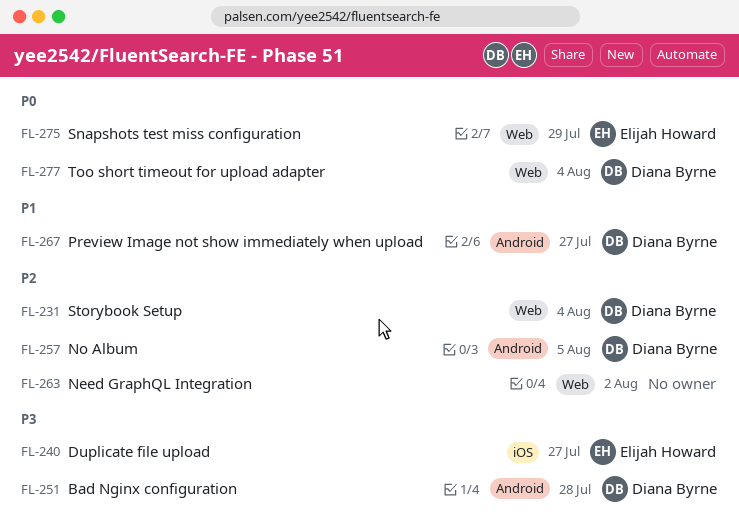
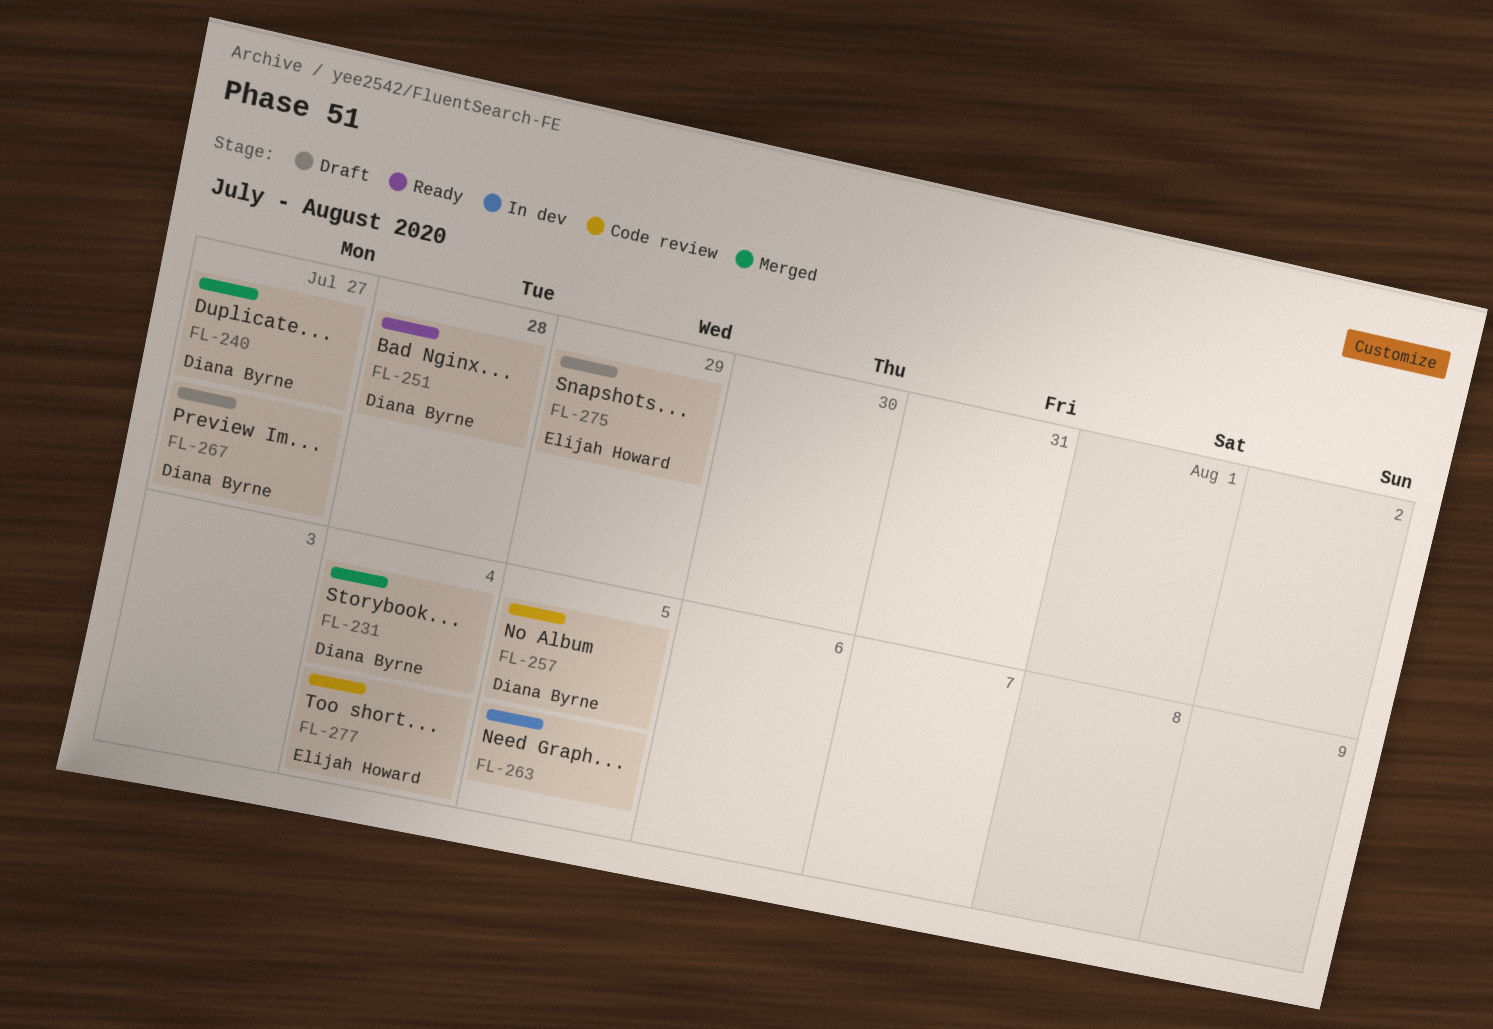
FL-240, owner: Elijah Howard -> Diana Byrne
FL-263, due: Aug 2 -> Aug 5
FL-277, owner: Diana Byrne -> Elijah Howard

